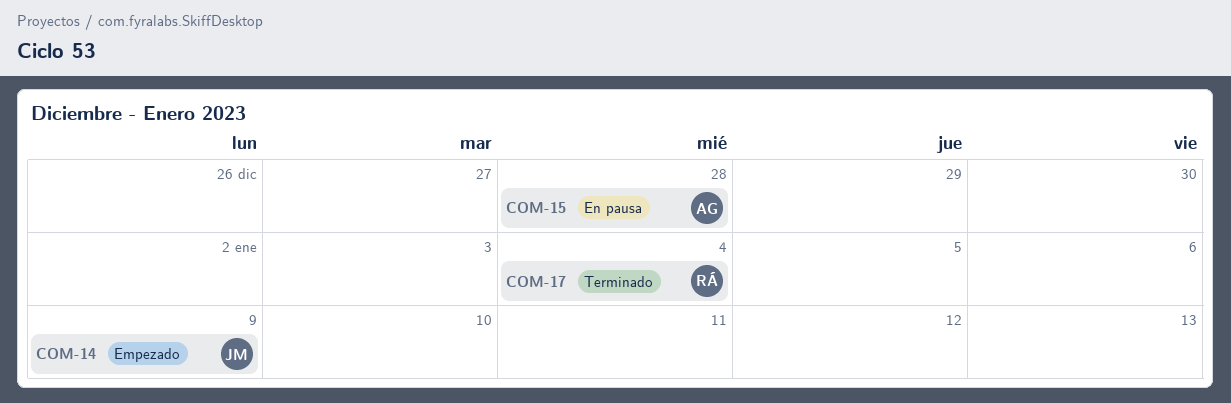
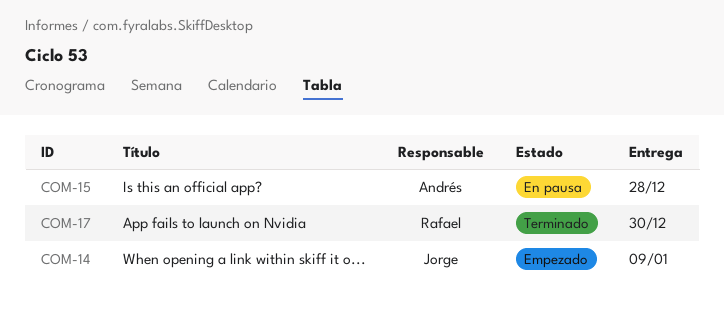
COM-17, due: Jan 4 -> Dec 30

